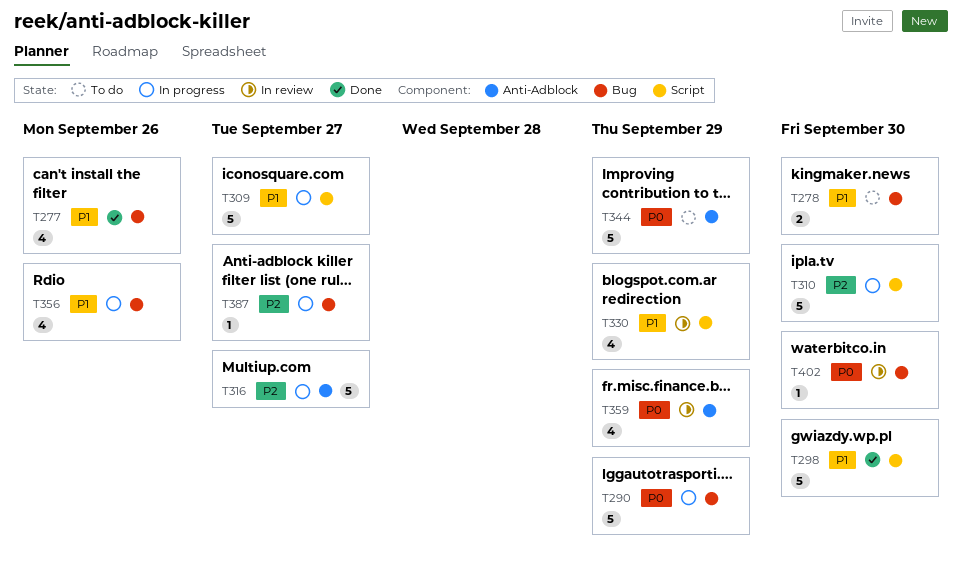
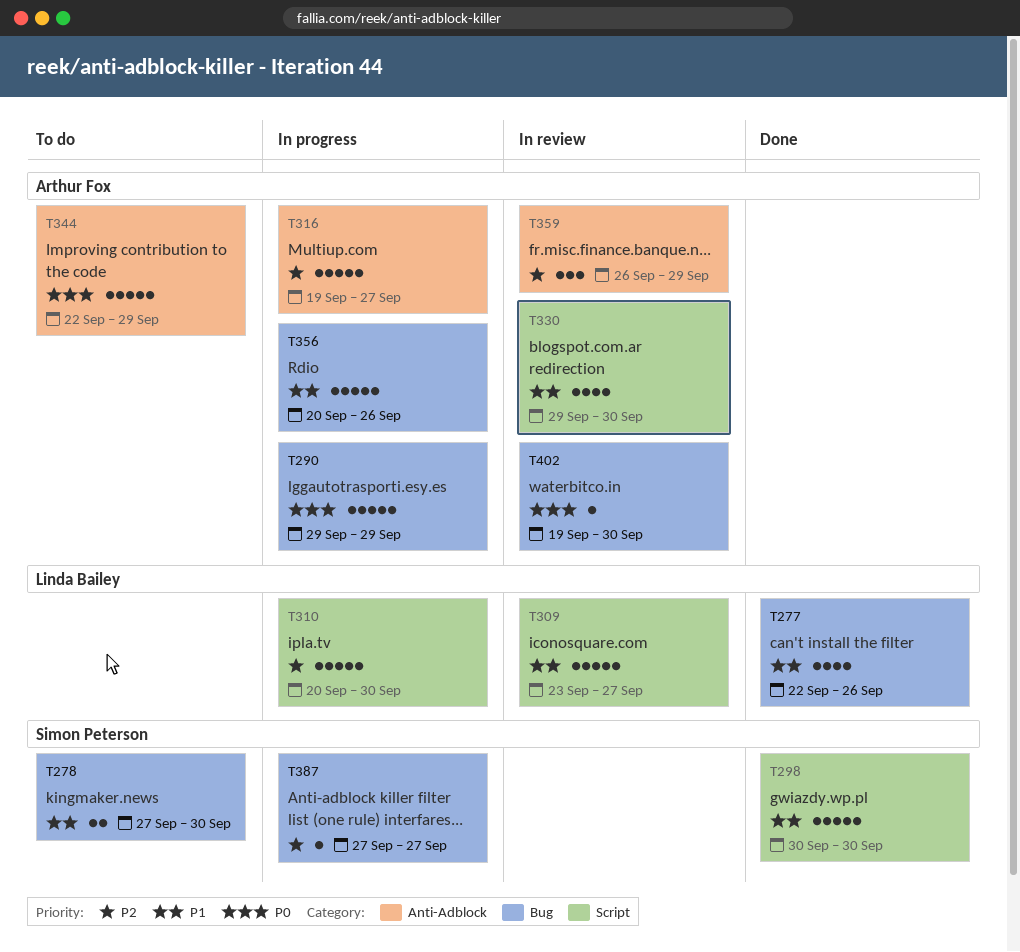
T309, status: In progress -> In review
T330, due: Sep 29 -> Sep 30
T356, estimate: 4 -> 5
T359, priority: P0 -> P2
T359, estimate: 4 -> 3

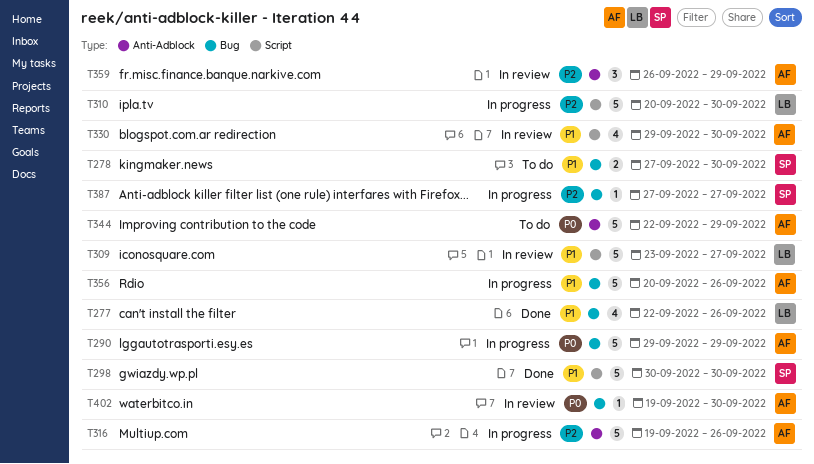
T316, due: Sep 27 -> Sep 26

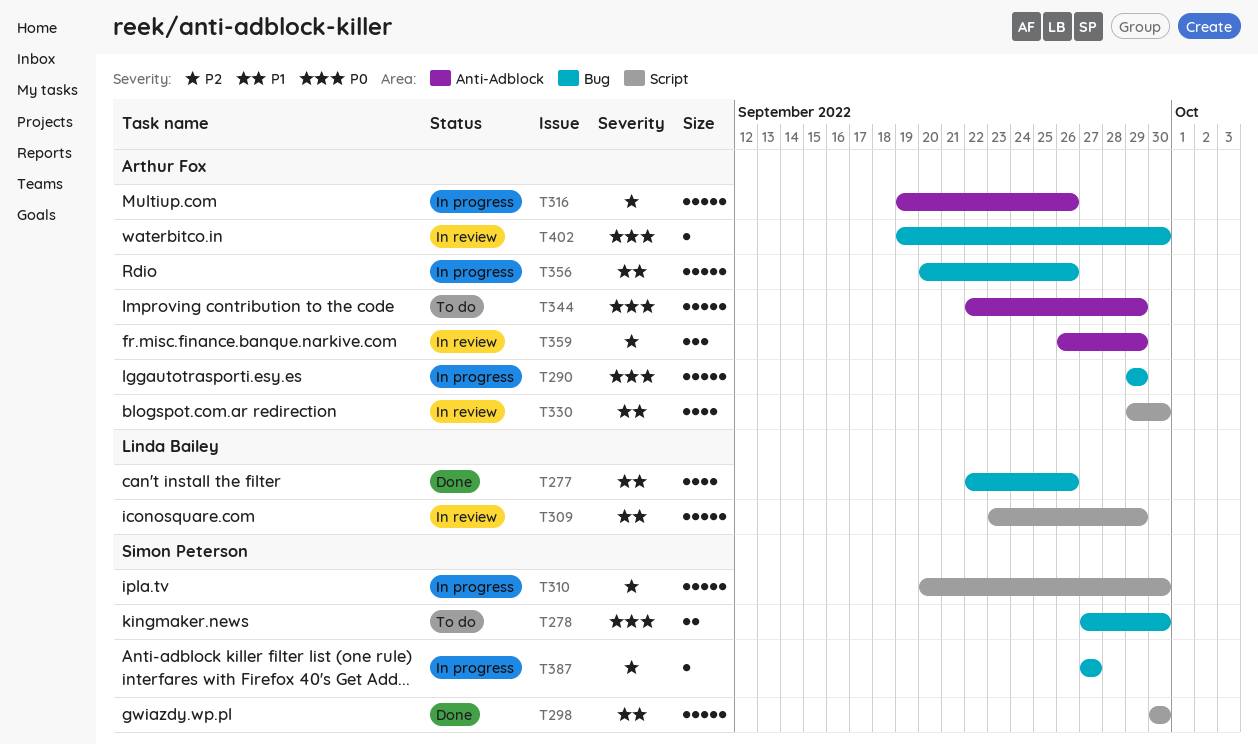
T278, priority: P1 -> P0
T309, due: Sep 27 -> Sep 29
T310, owner: Linda Bailey -> Simon Peterson

